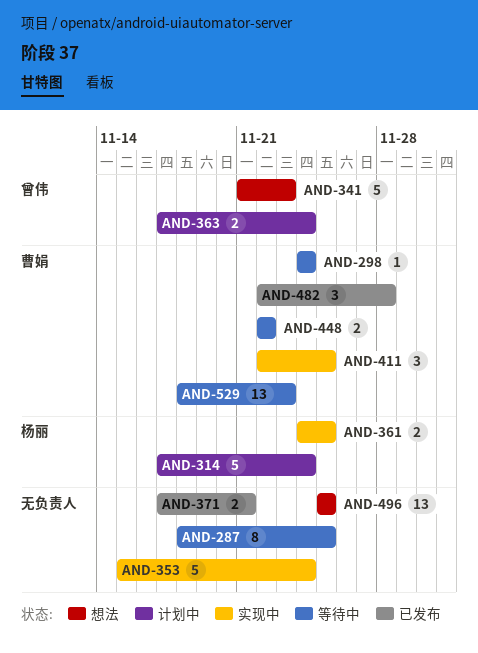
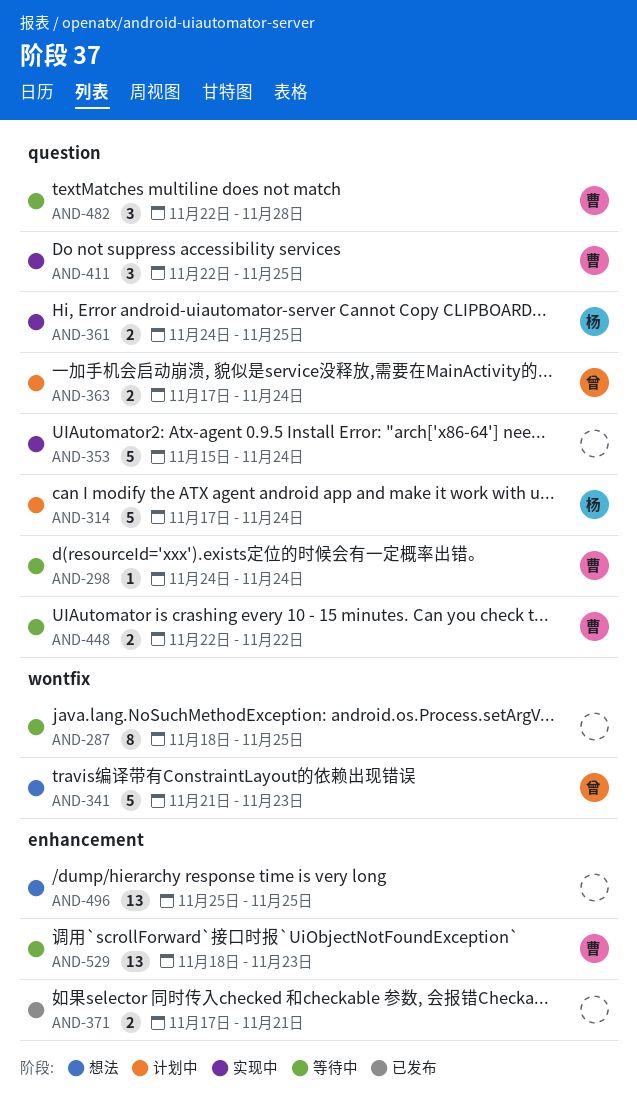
AND-482, status: 已发布 -> 等待中

